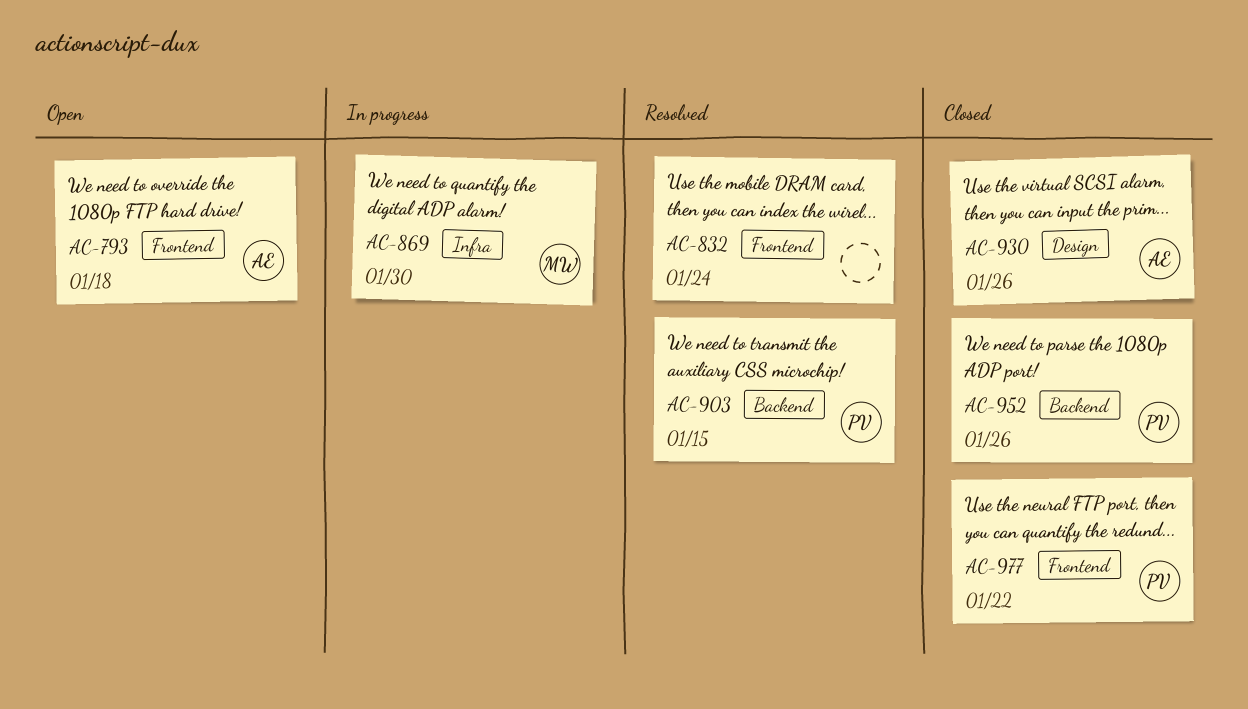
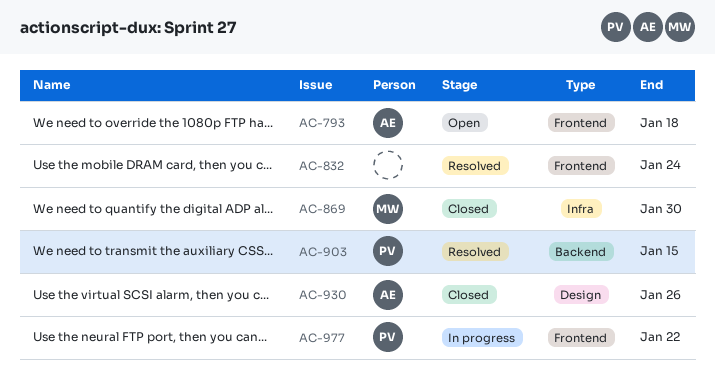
AC-869, status: In progress -> Closed
AC-952: present -> none
AC-977, status: Closed -> In progress

